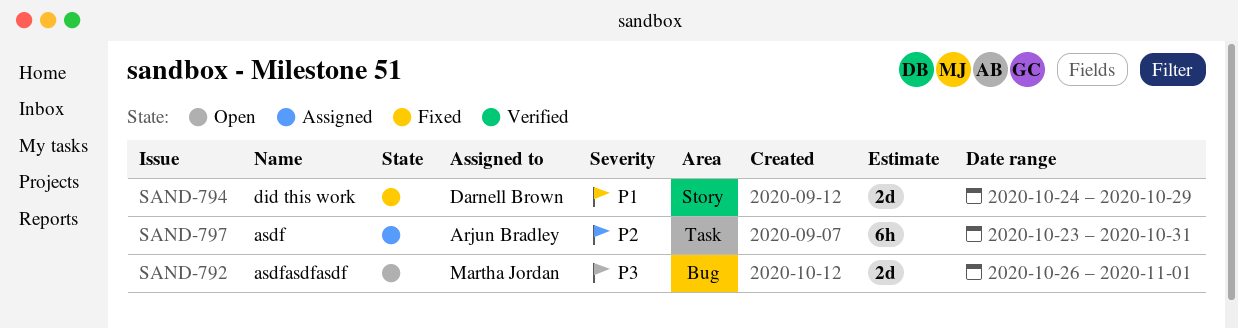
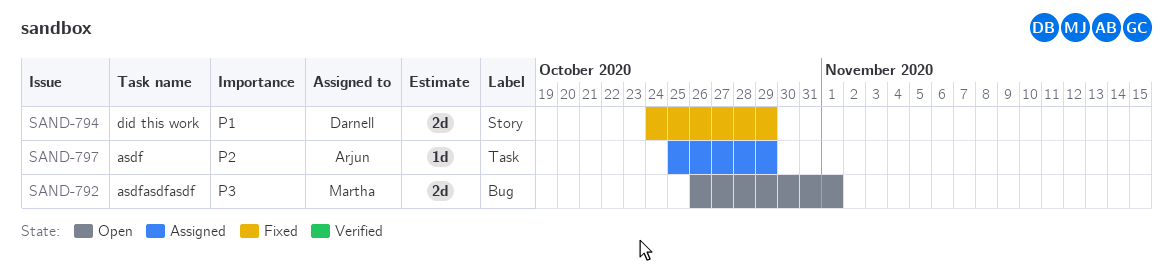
SAND-797, estimate: 6h -> 1d
SAND-797, start: Oct 23 -> Oct 25
SAND-797, due: Oct 31 -> Oct 29

